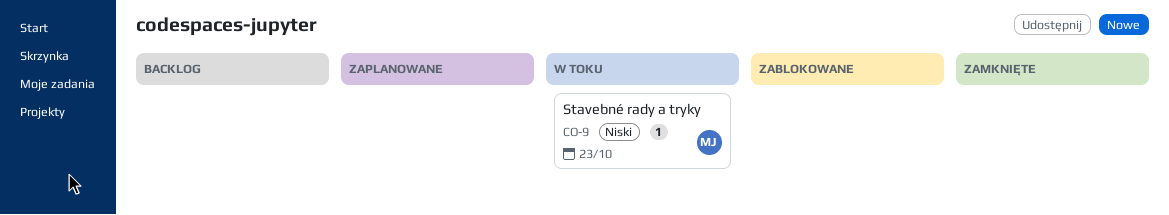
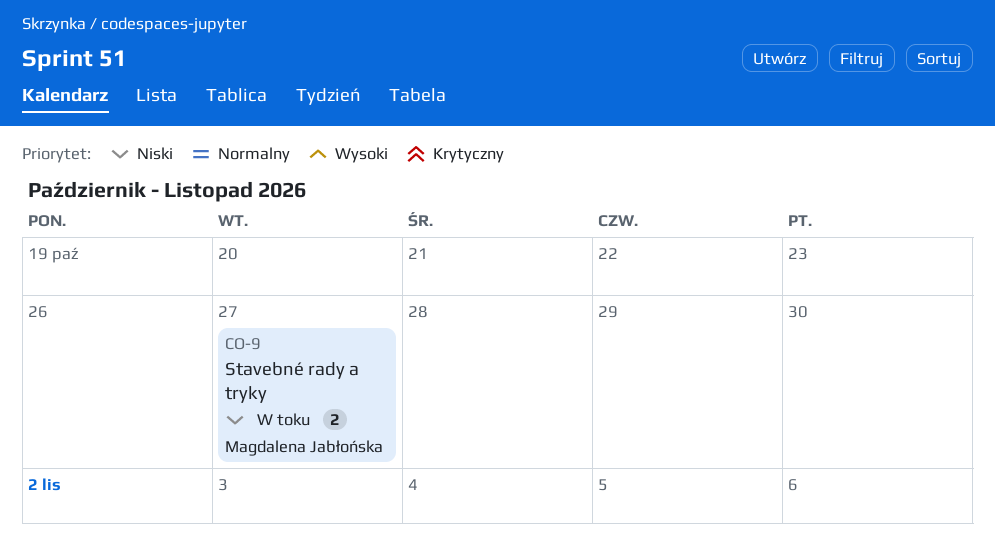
CO-9, estimate: 1 -> 2
CO-9, due: Oct 23 -> Oct 27

